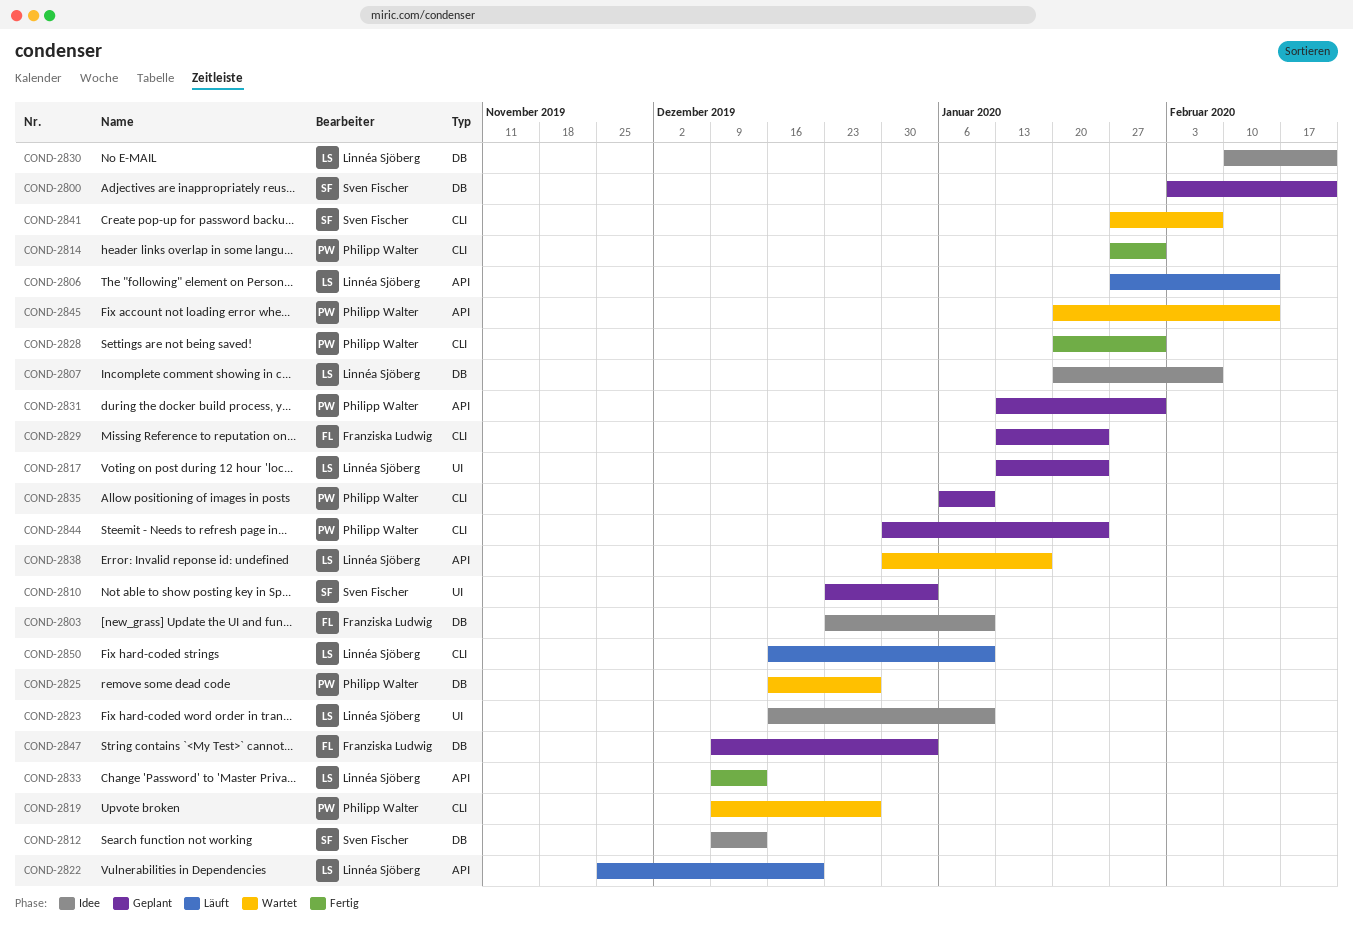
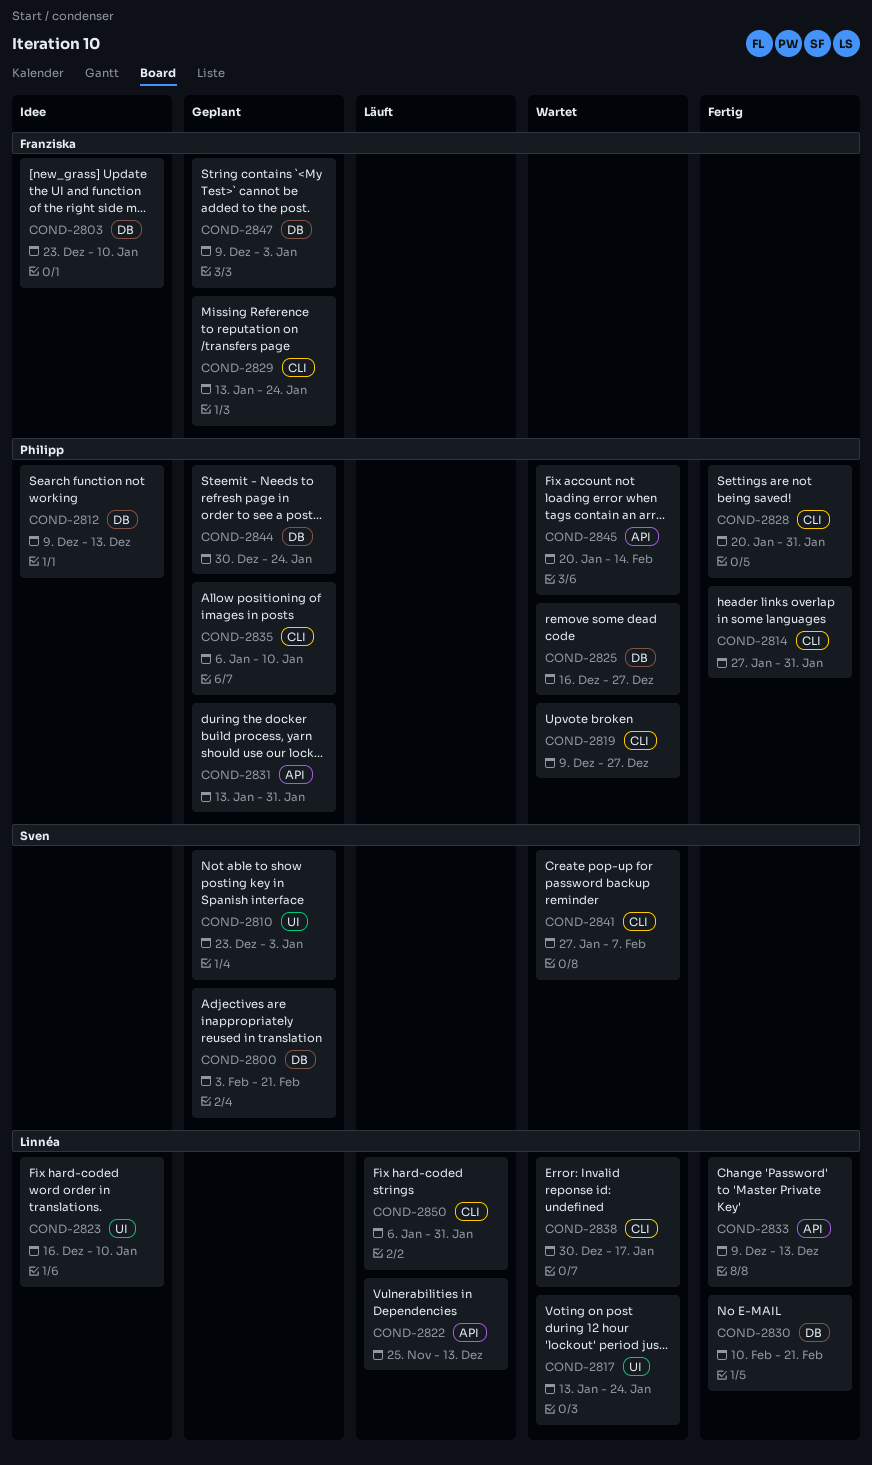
COND-2806: present -> none
COND-2807: present -> none
COND-2812, owner: Sven Fischer -> Philipp Walter
COND-2817, status: Geplant -> Wartet
COND-2822, due: Dec 20 -> Dec 13
COND-2830, status: Idee -> Fertig
COND-2838, label: API -> CLI
COND-2844, label: CLI -> DB
COND-2850, start: Dec 16 -> Jan 6
COND-2850, due: Jan 10 -> Jan 31

